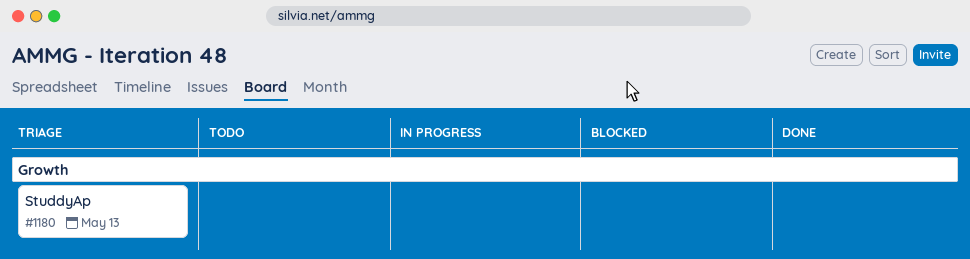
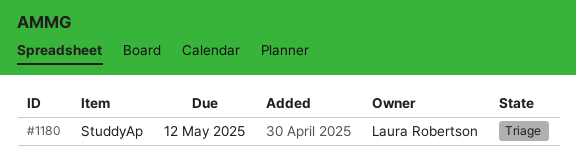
#1180, due: May 13 -> May 12

